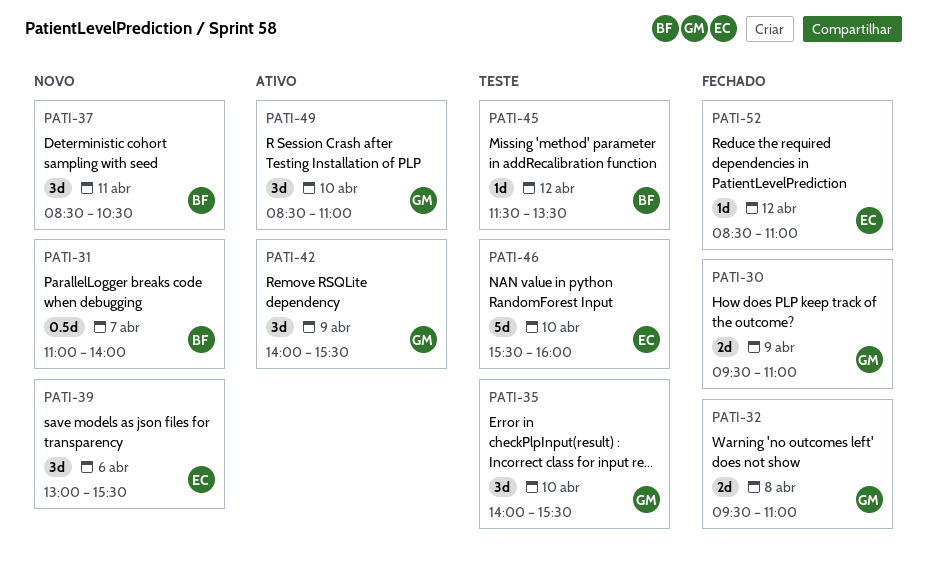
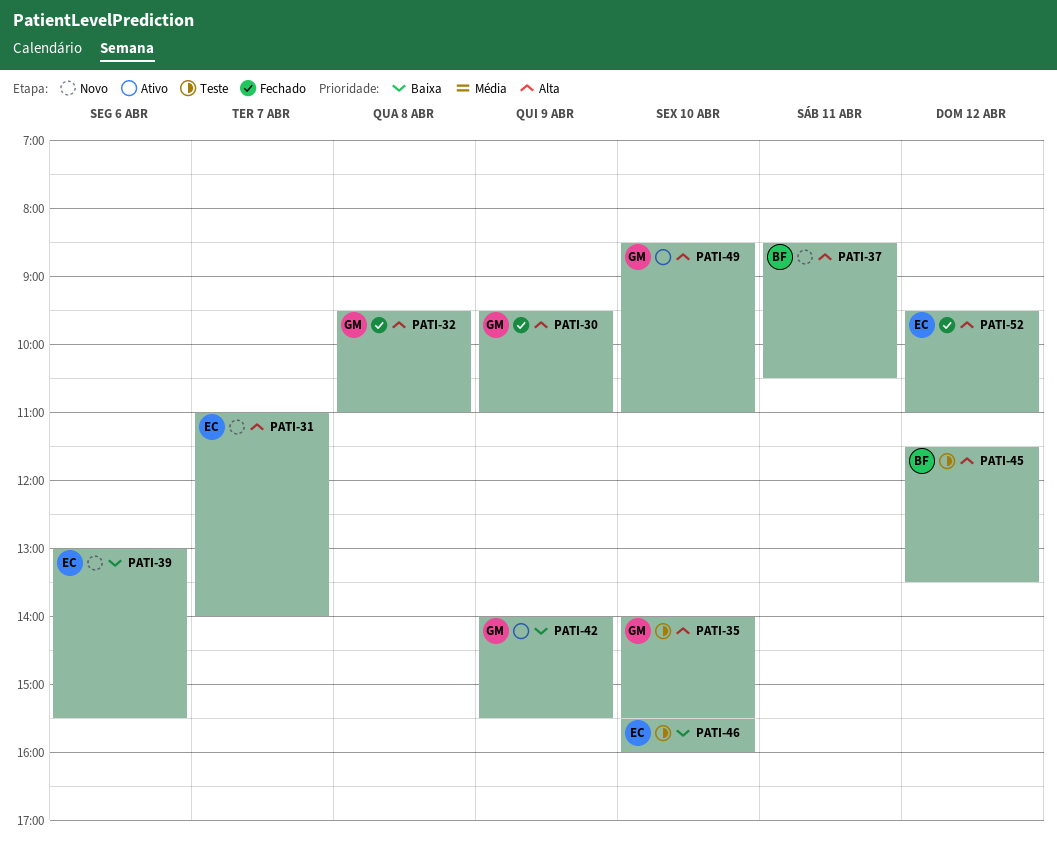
PATI-31, owner: BF -> EC
PATI-52, begins: 08:30 -> 09:30

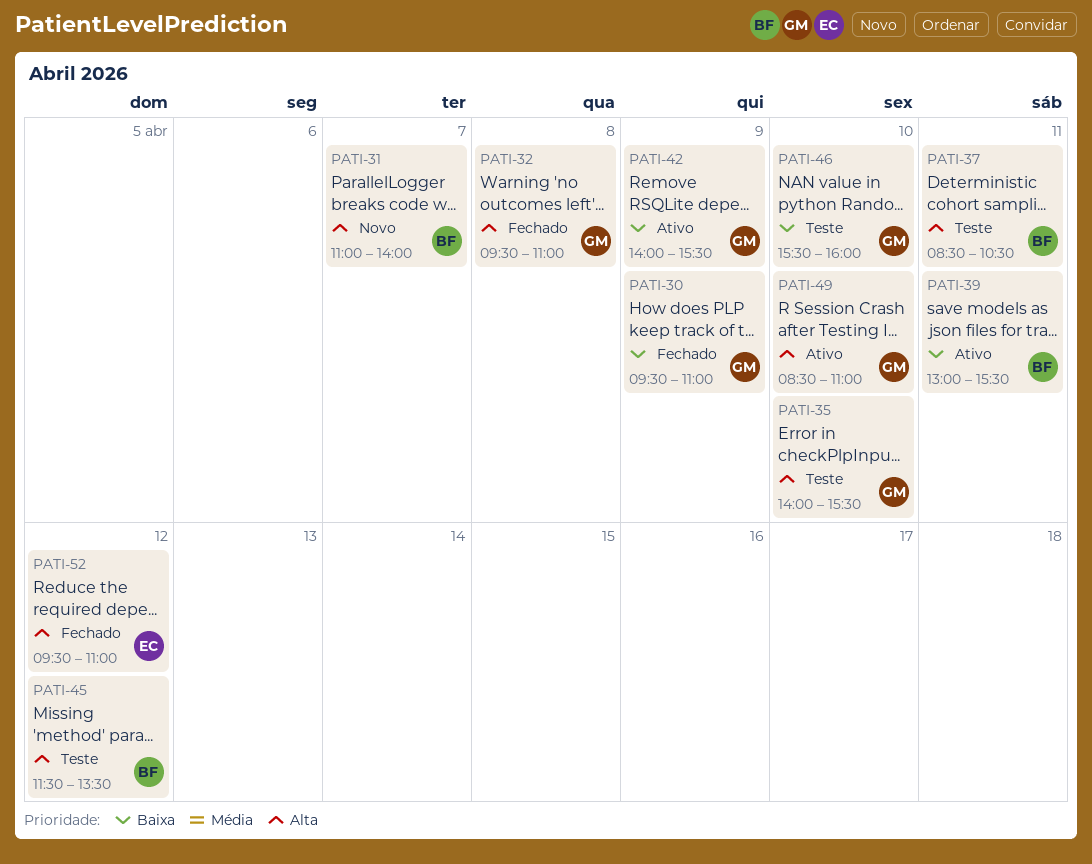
PATI-30, priority: Alta -> Baixa
PATI-31, owner: EC -> BF
PATI-37, status: Novo -> Teste
PATI-39, status: Novo -> Ativo
PATI-39, owner: EC -> BF
PATI-39, day: Apr 6 -> Apr 11
PATI-46, owner: EC -> GM

